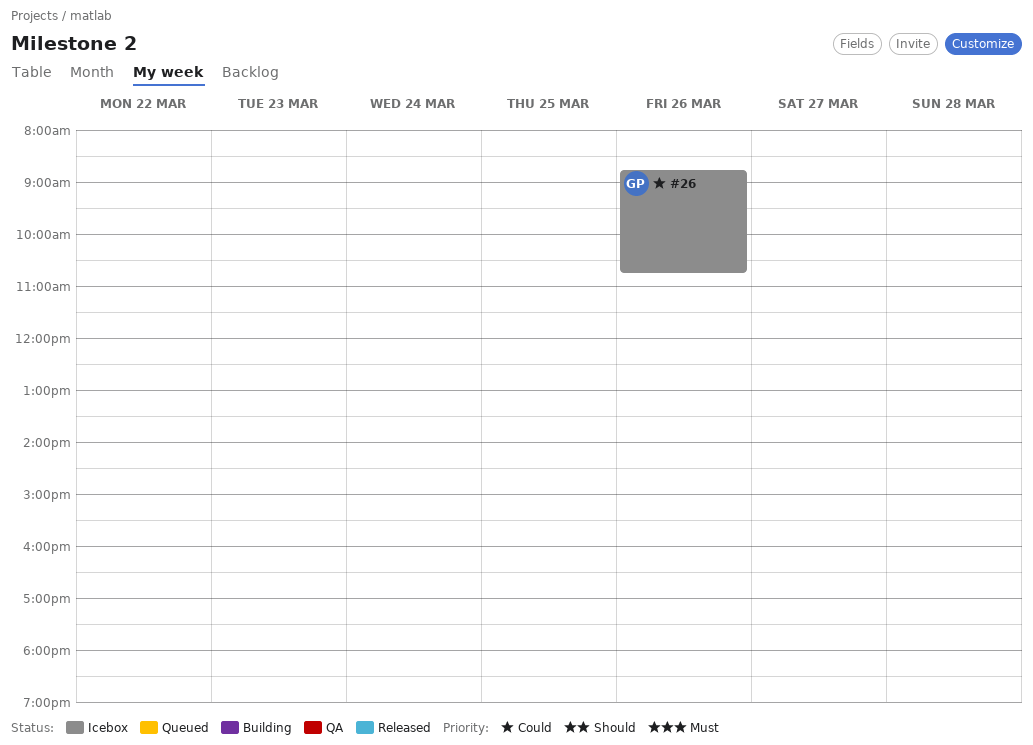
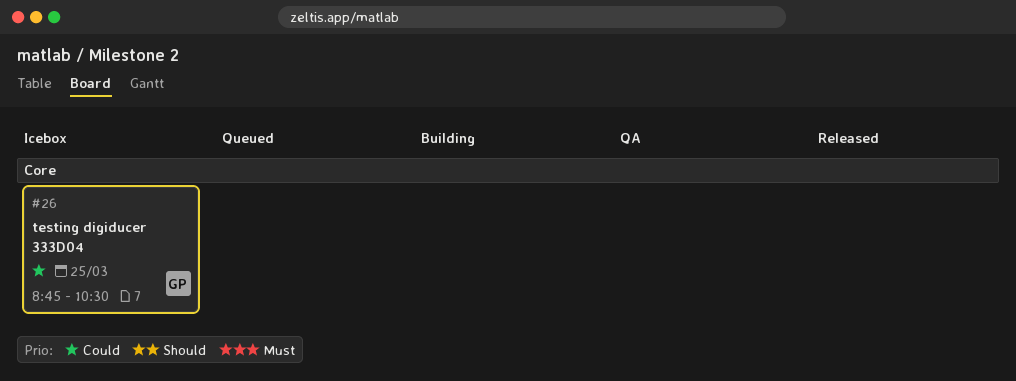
#26, day: Mar 26 -> Mar 25
#26, ends: 10:45 -> 10:30

